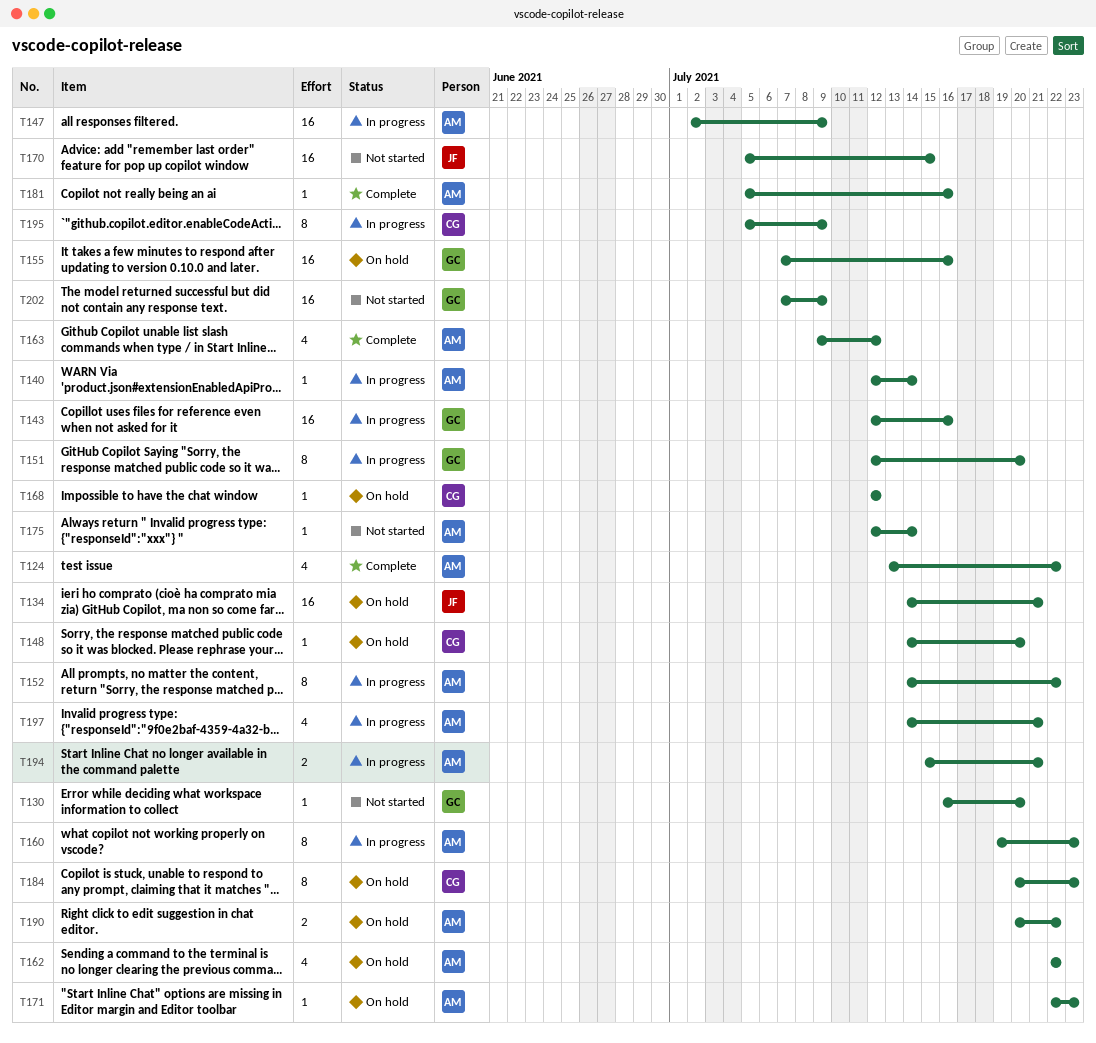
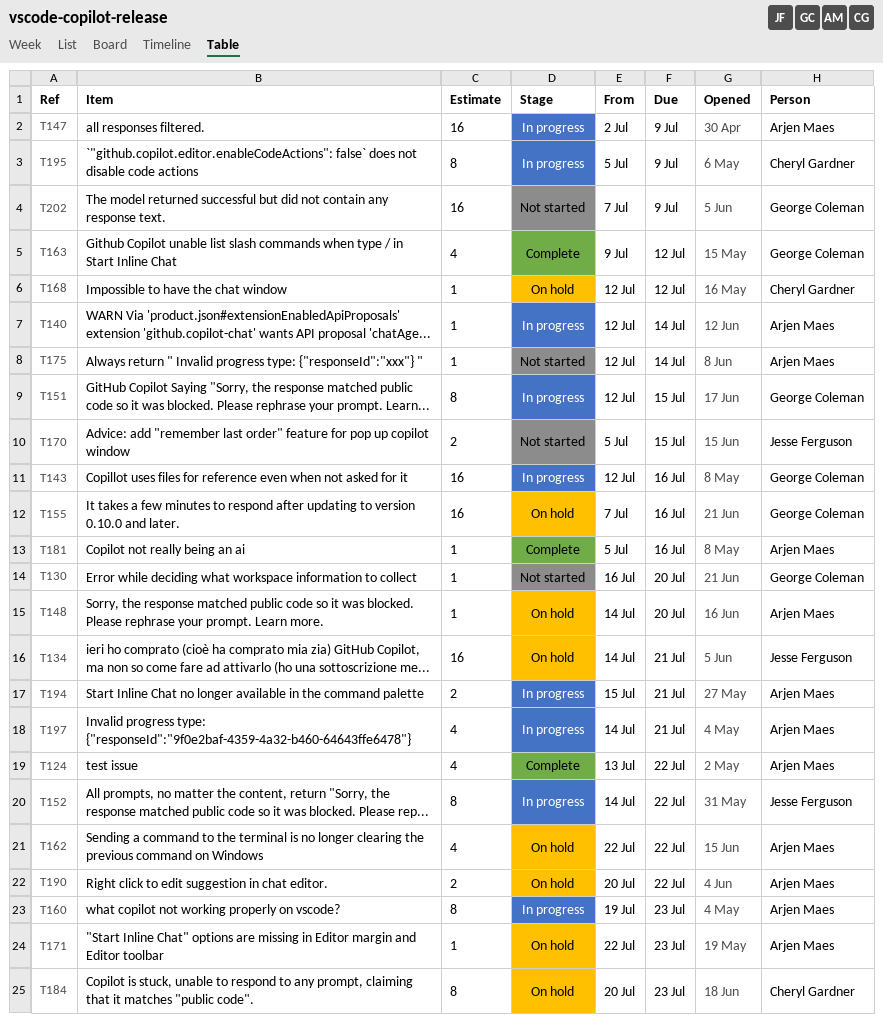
T148, owner: Cheryl Gardner -> Arjen Maes
T151, due: Jul 20 -> Jul 15
T152, owner: Arjen Maes -> Jesse Ferguson
T163, owner: Arjen Maes -> George Coleman
T170, estimate: 16 -> 2

